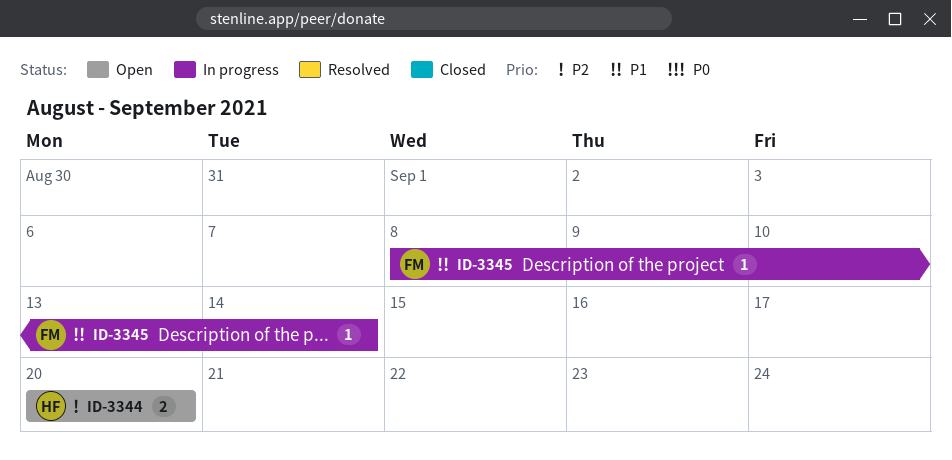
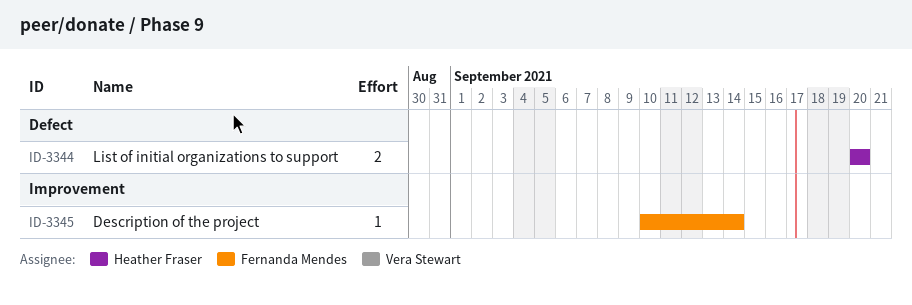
ID-3345, start: Sep 8 -> Sep 10

